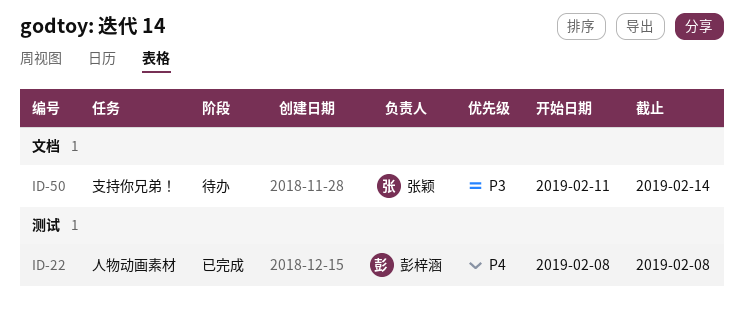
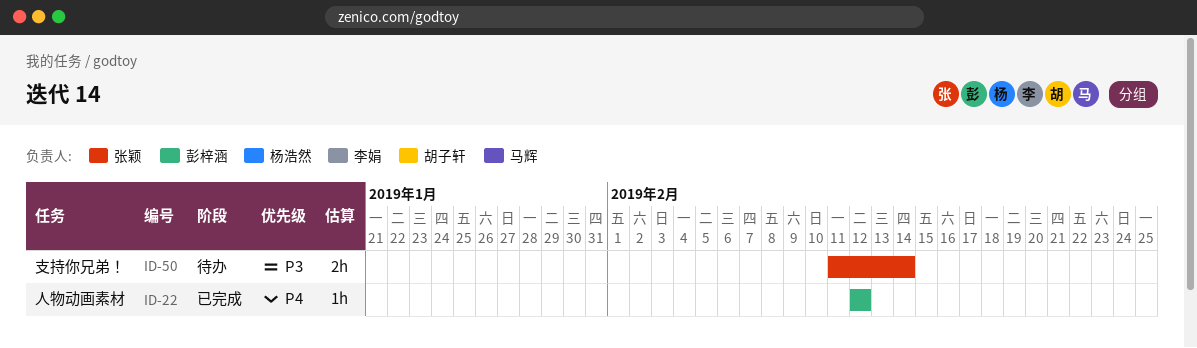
ID-22, start: Feb 8 -> Feb 12
ID-22, due: Feb 8 -> Feb 12

